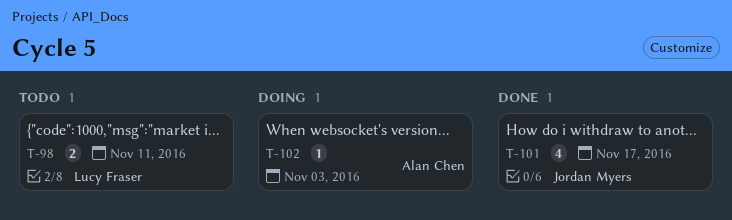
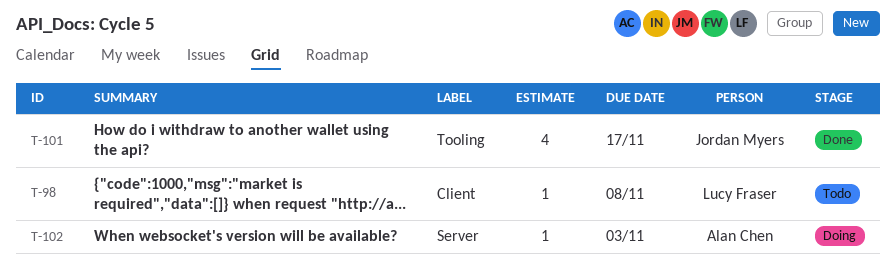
T-98, estimate: 2 -> 1
T-98, due: Nov 11 -> Nov 8

